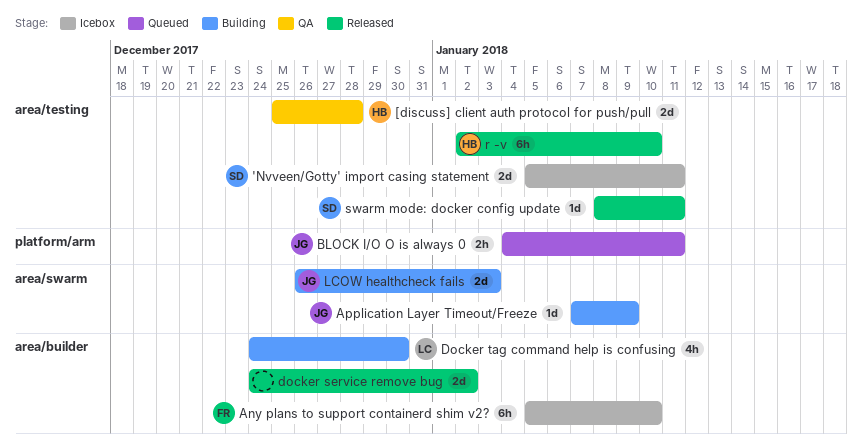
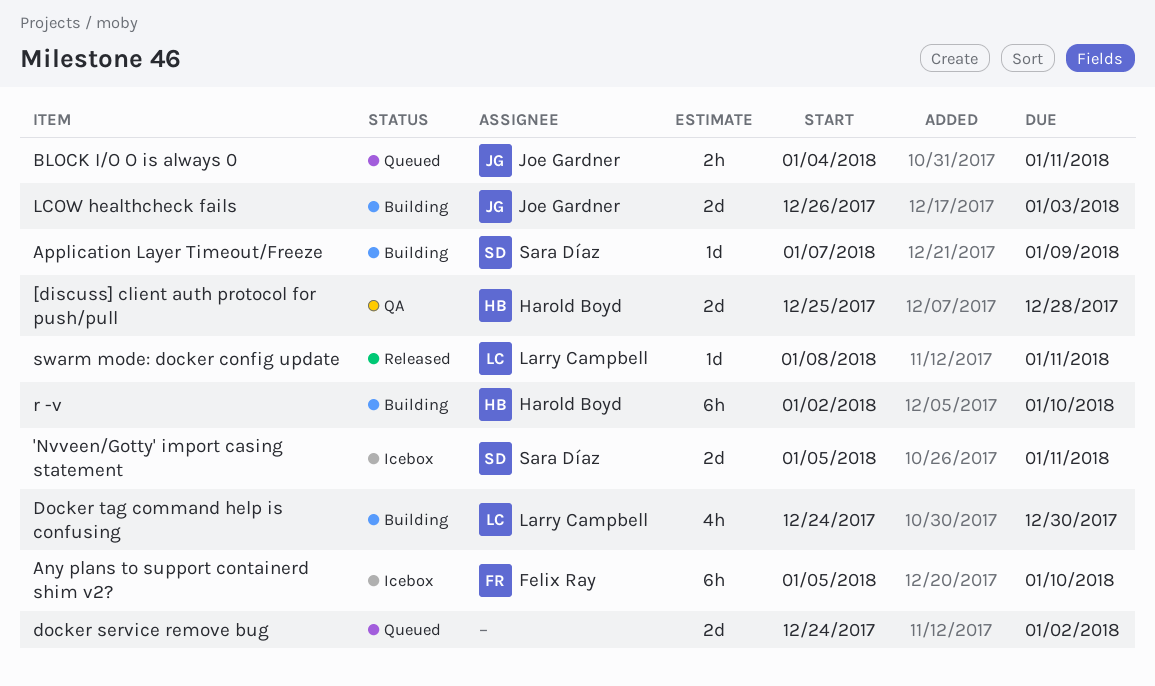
Application Layer Timeout/Freeze, owner: Joe Gardner -> Sara Díaz
docker service remove bug, status: Released -> Queued
r -v, status: Released -> Building
swarm mode: docker config update, owner: Sara Díaz -> Larry Campbell

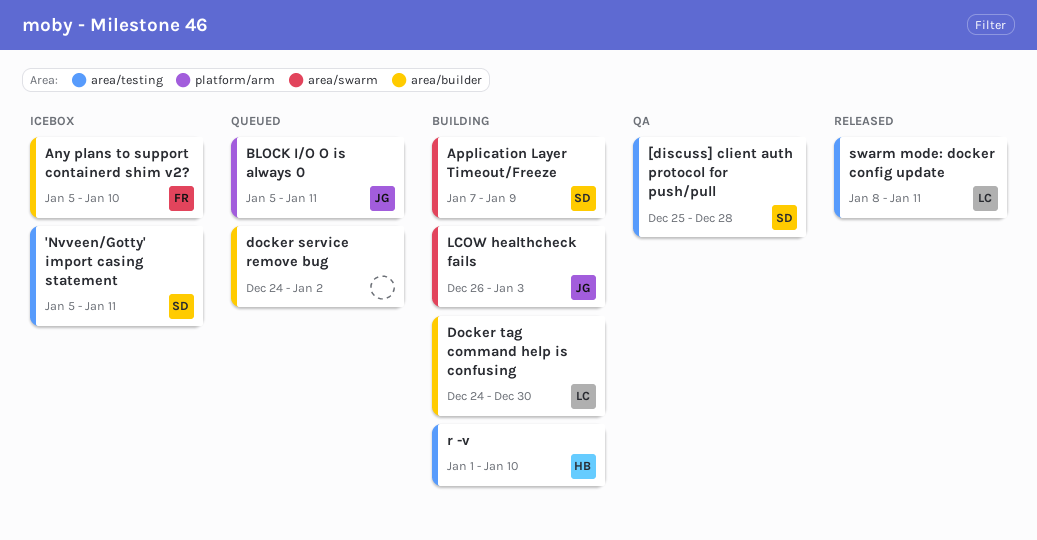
[discuss] client auth protocol for push/pull, owner: Harold Boyd -> Sara Díaz
BLOCK I/O O is always 0, start: Jan 4 -> Jan 5
r -v, start: Jan 2 -> Jan 1

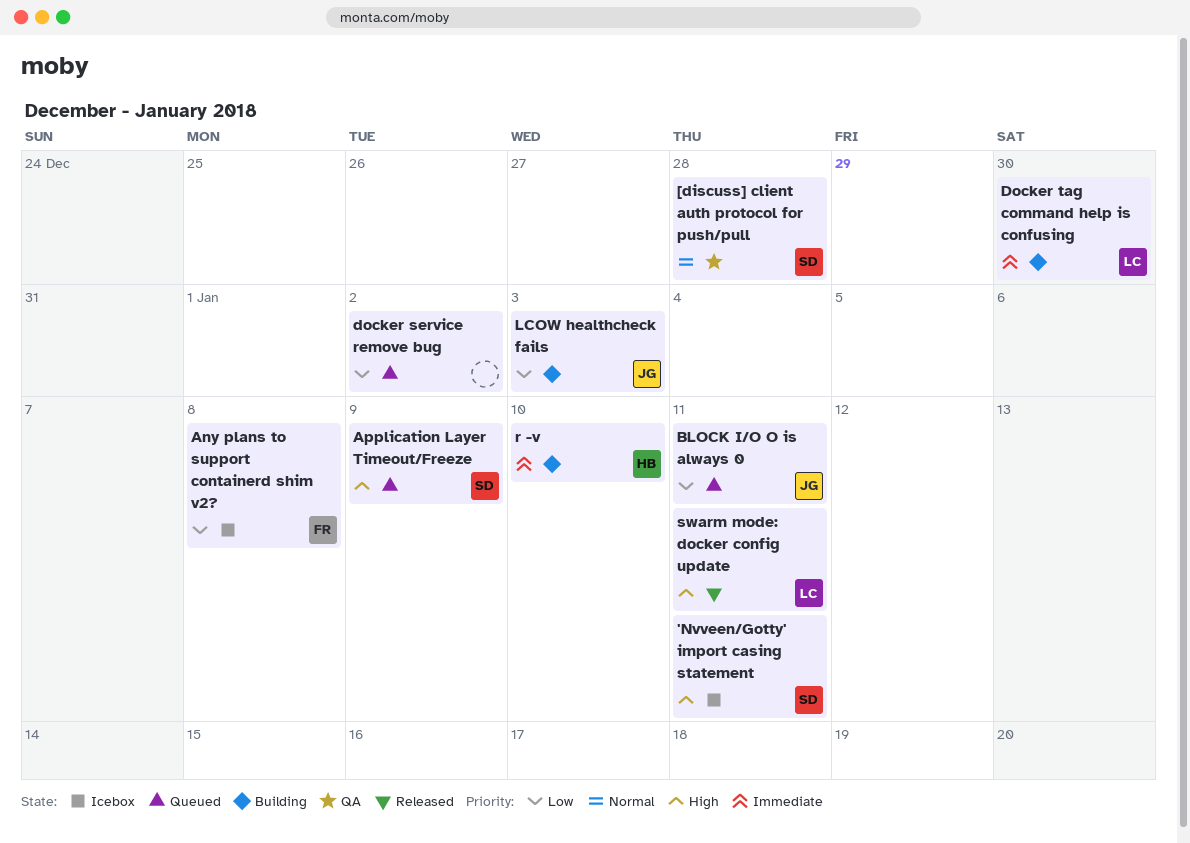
Any plans to support containerd shim v2?, due: Jan 10 -> Jan 8
Application Layer Timeout/Freeze, status: Building -> Queued

